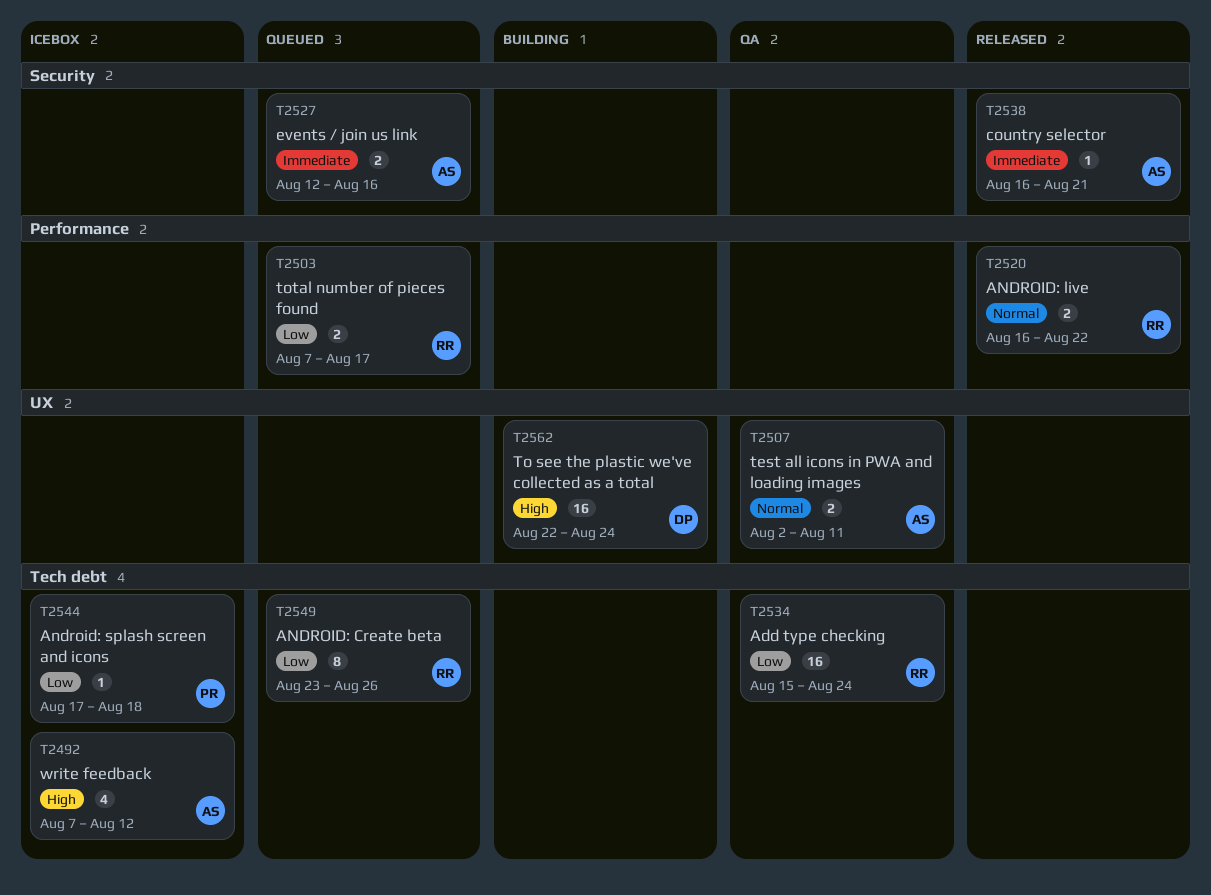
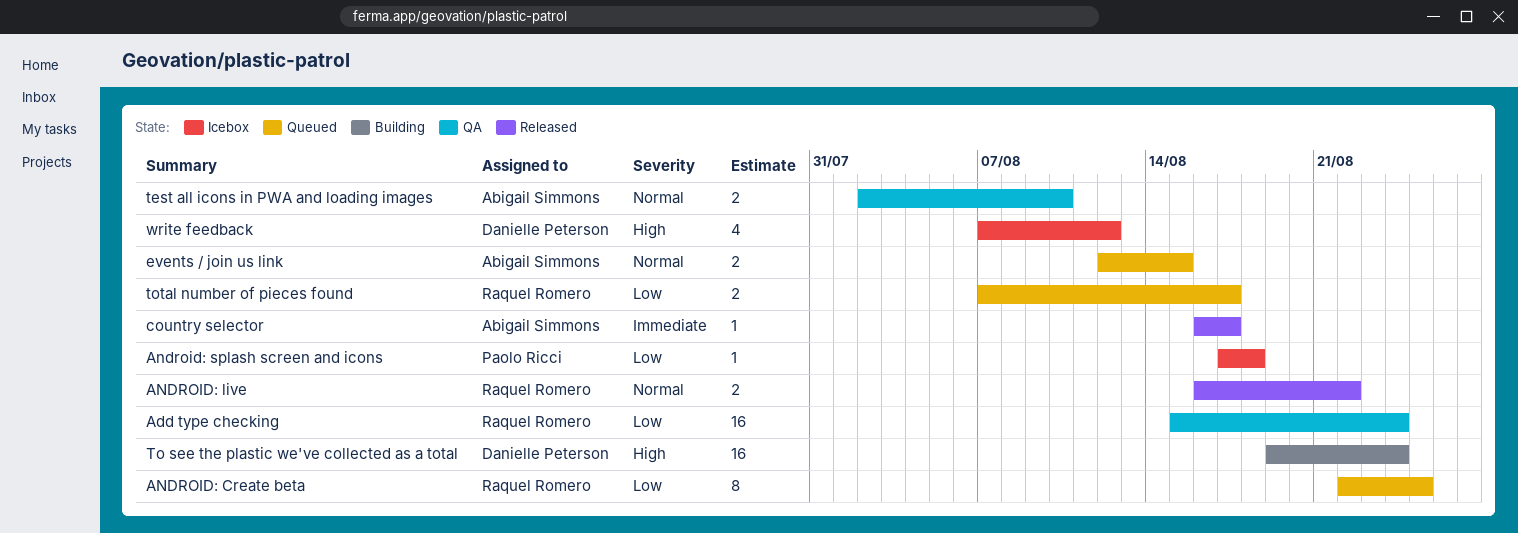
ANDROID: Create beta, start: Aug 23 -> Aug 22
ANDROID: Create beta, due: Aug 26 -> Aug 25
country selector, due: Aug 21 -> Aug 17
events / join us link, priority: Immediate -> Normal
events / join us link, due: Aug 16 -> Aug 15
test all icons in PWA and loading images, due: Aug 11 -> Aug 10
To see the plastic we've collected as a total, start: Aug 22 -> Aug 19
write feedback, owner: Abigail Simmons -> Danielle Peterson

